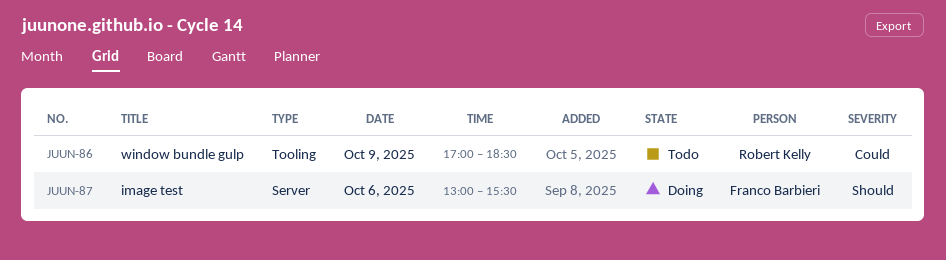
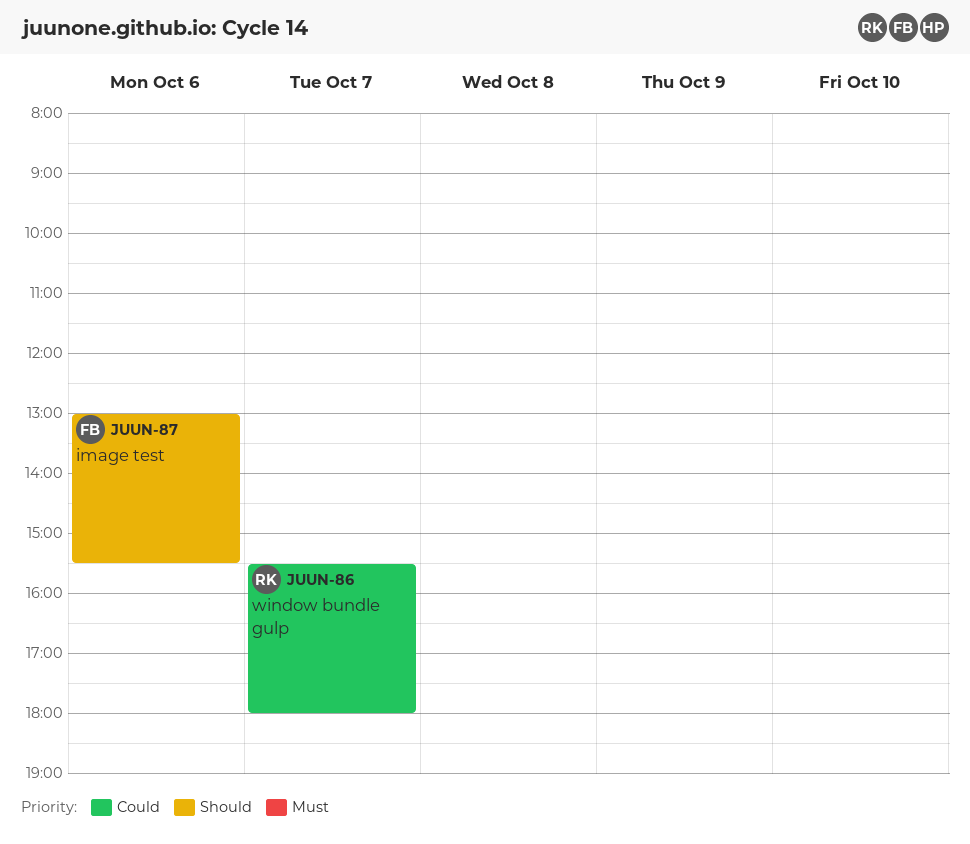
JUUN-86, day: Oct 9 -> Oct 7
JUUN-86, begins: 17:00 -> 15:30
JUUN-86, ends: 18:30 -> 18:00

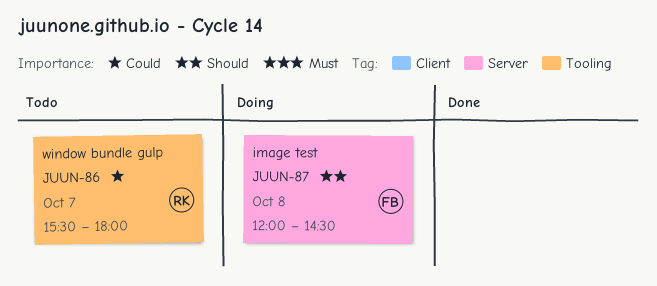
JUUN-87, day: Oct 6 -> Oct 8
JUUN-87, begins: 13:00 -> 12:00
JUUN-87, ends: 15:30 -> 14:30

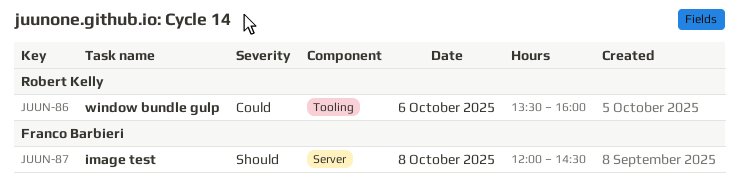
JUUN-86, day: Oct 7 -> Oct 6
JUUN-86, begins: 15:30 -> 13:30
JUUN-86, ends: 18:00 -> 16:00

